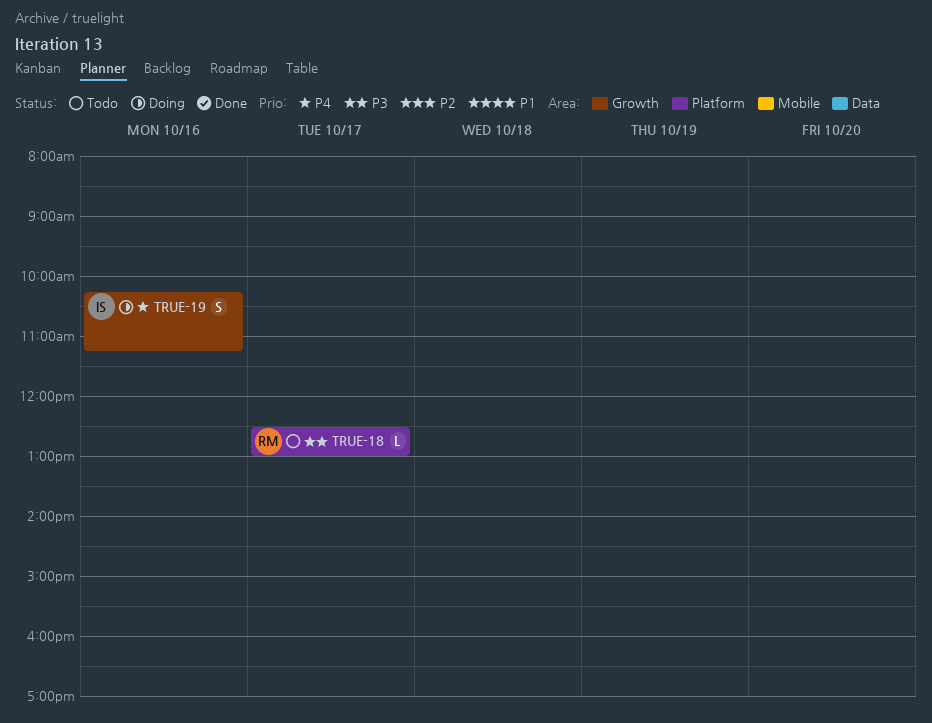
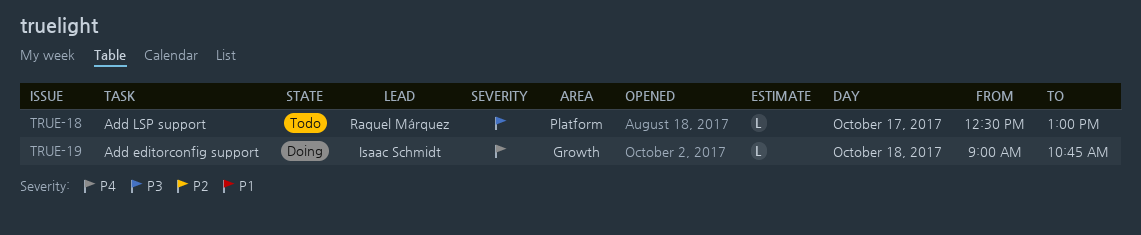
TRUE-19, estimate: S -> L
TRUE-19, day: Oct 16 -> Oct 18
TRUE-19, begins: 10:15 -> 09:00
TRUE-19, ends: 11:15 -> 10:45

